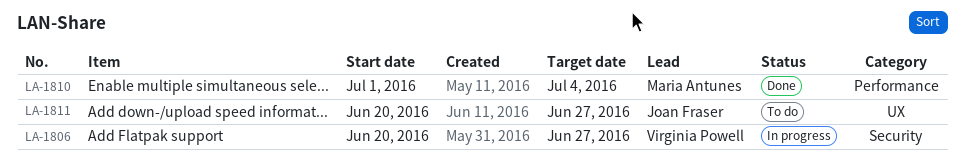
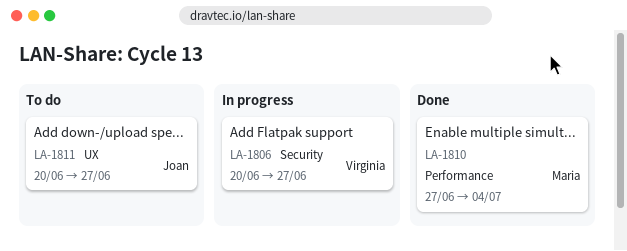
LA-1810, start: Jul 1 -> Jun 27

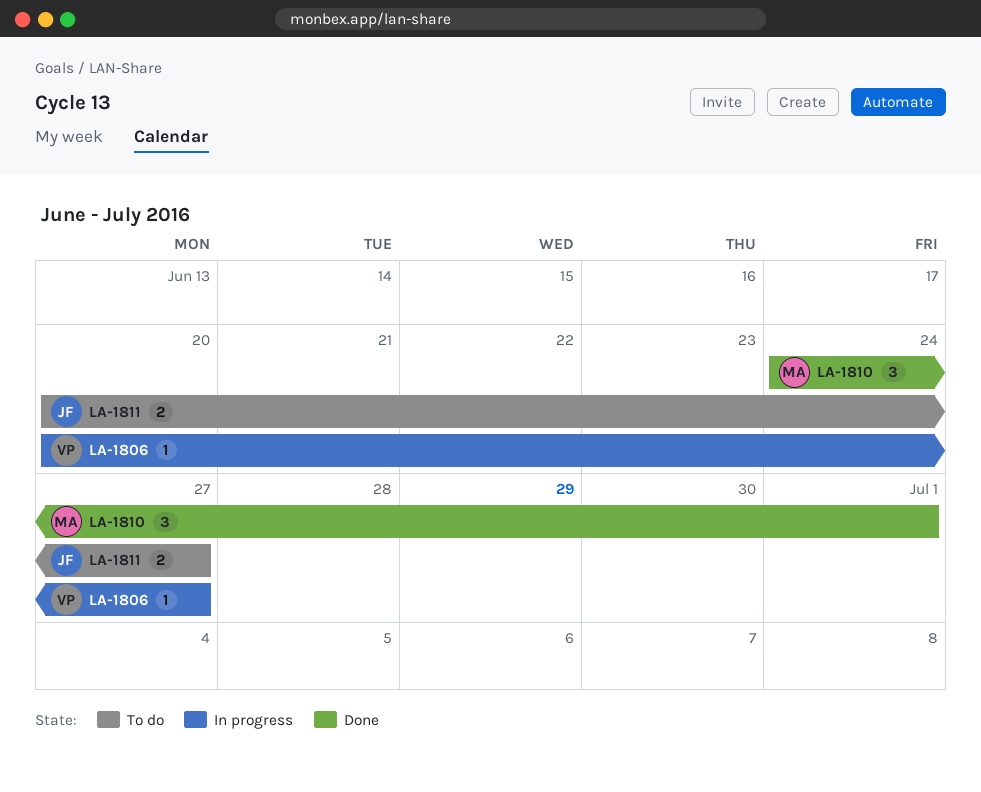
LA-1810, start: Jun 27 -> Jun 24
LA-1810, due: Jul 4 -> Jul 1

